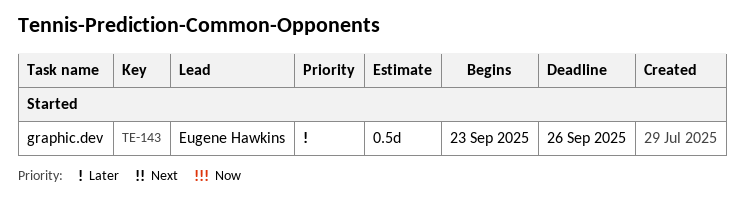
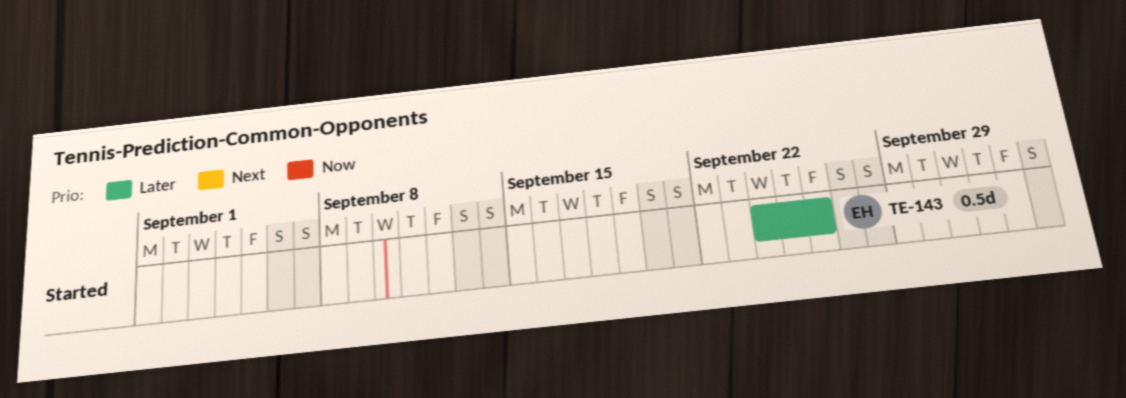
TE-143, start: Sep 23 -> Sep 24

